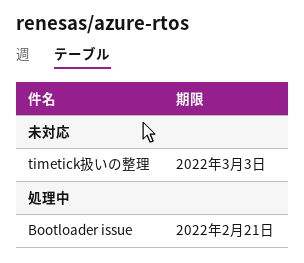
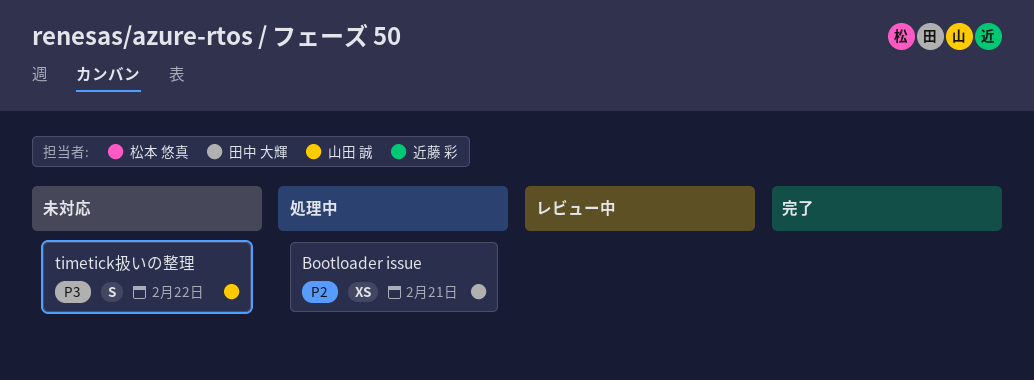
timetick扱いの整理, due: Mar 3 -> Feb 22

